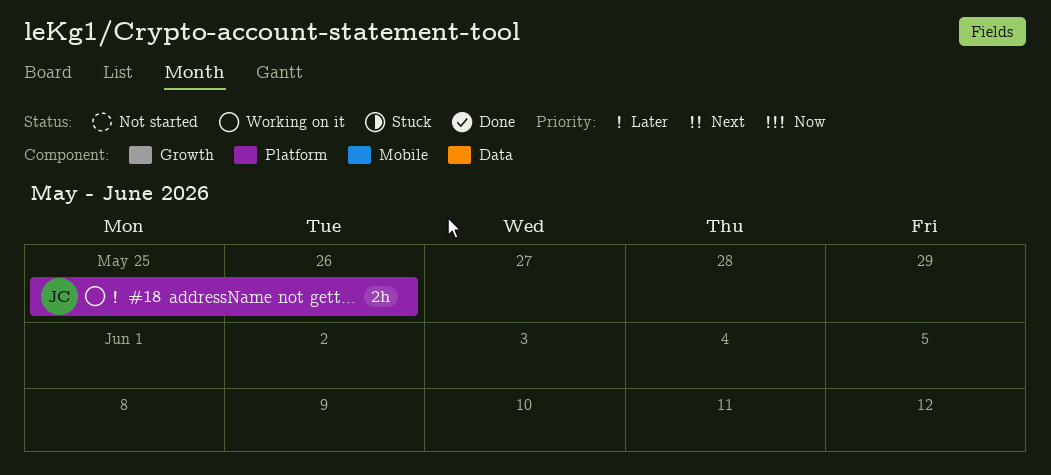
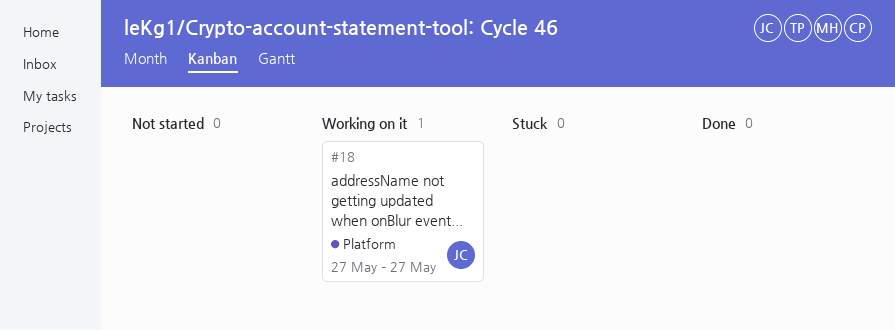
#18, start: May 25 -> May 27
#18, due: May 26 -> May 27

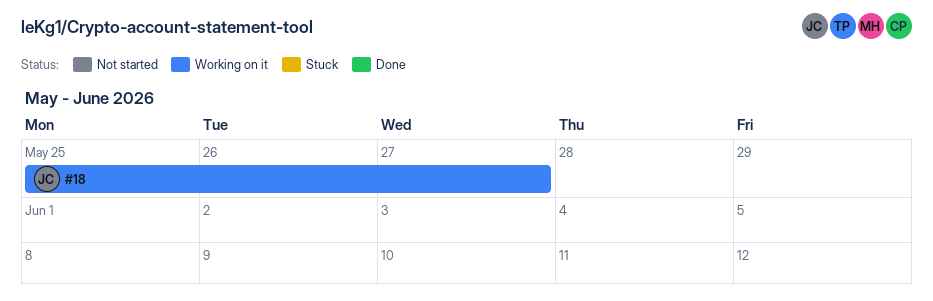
#18, start: May 27 -> May 25

